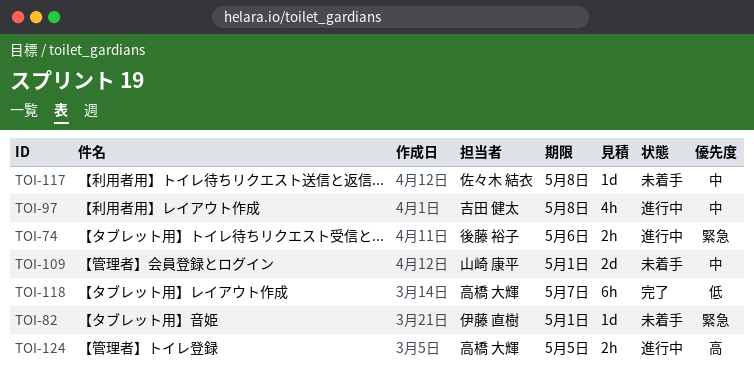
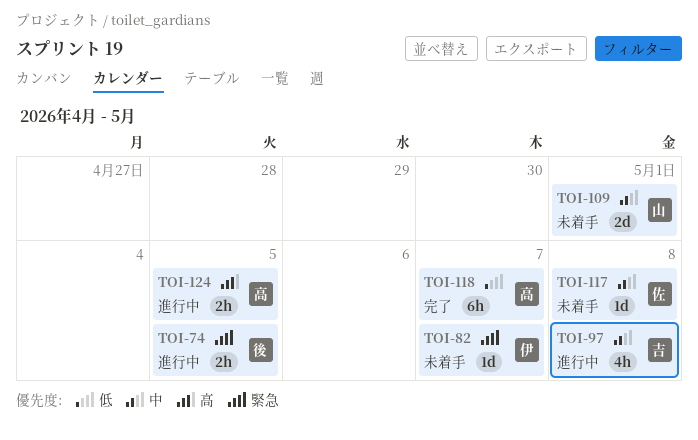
TOI-74, due: May 6 -> May 5
TOI-82, due: May 1 -> May 7

